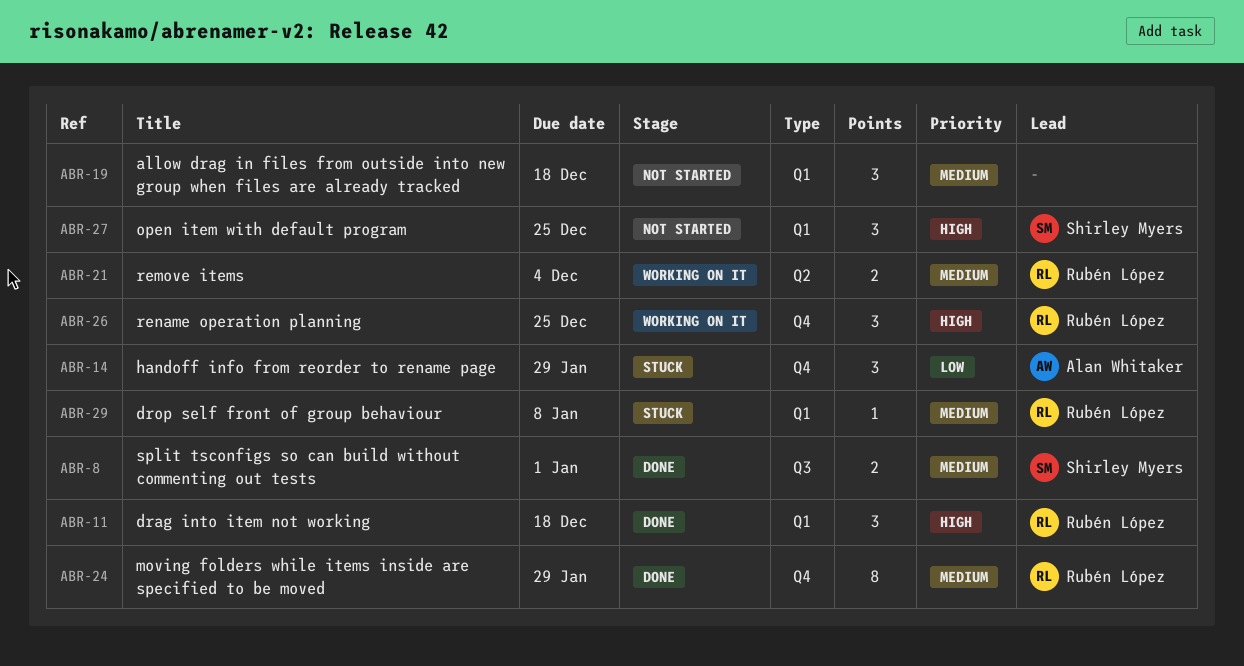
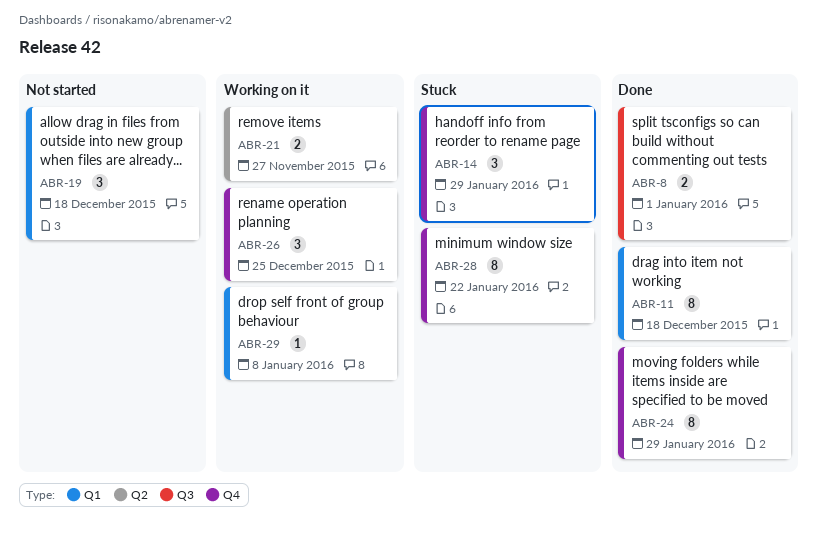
ABR-11, estimate: 3 -> 8
ABR-21, due: Dec 4 -> Nov 27
ABR-27: present -> none
ABR-28: none -> present
ABR-29, status: Stuck -> Working on it

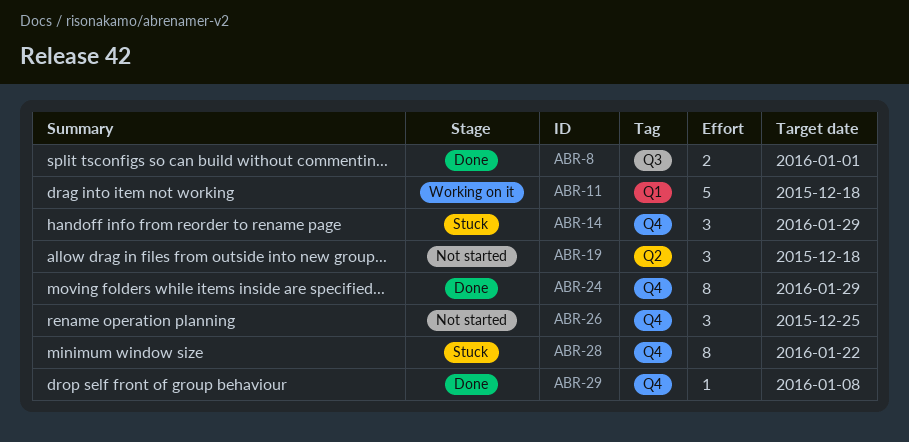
ABR-11, status: Done -> Working on it
ABR-11, estimate: 8 -> 5
ABR-19, label: Q1 -> Q2
ABR-21: present -> none
ABR-26, status: Working on it -> Not started
ABR-29, status: Working on it -> Done
ABR-29, label: Q1 -> Q4

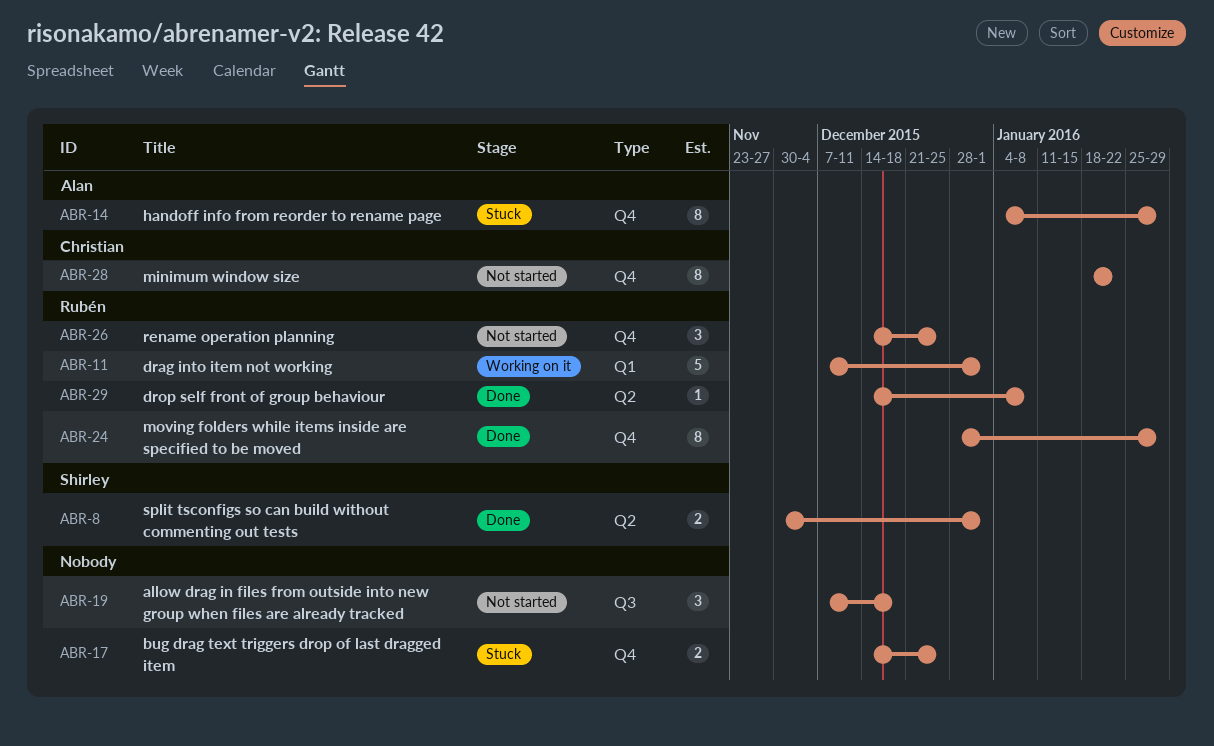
ABR-8, label: Q3 -> Q2
ABR-11, due: Dec 18 -> Jan 1
ABR-14, estimate: 3 -> 8
ABR-17: none -> present
ABR-19, label: Q2 -> Q3
ABR-28, status: Stuck -> Not started
ABR-29, label: Q4 -> Q2

